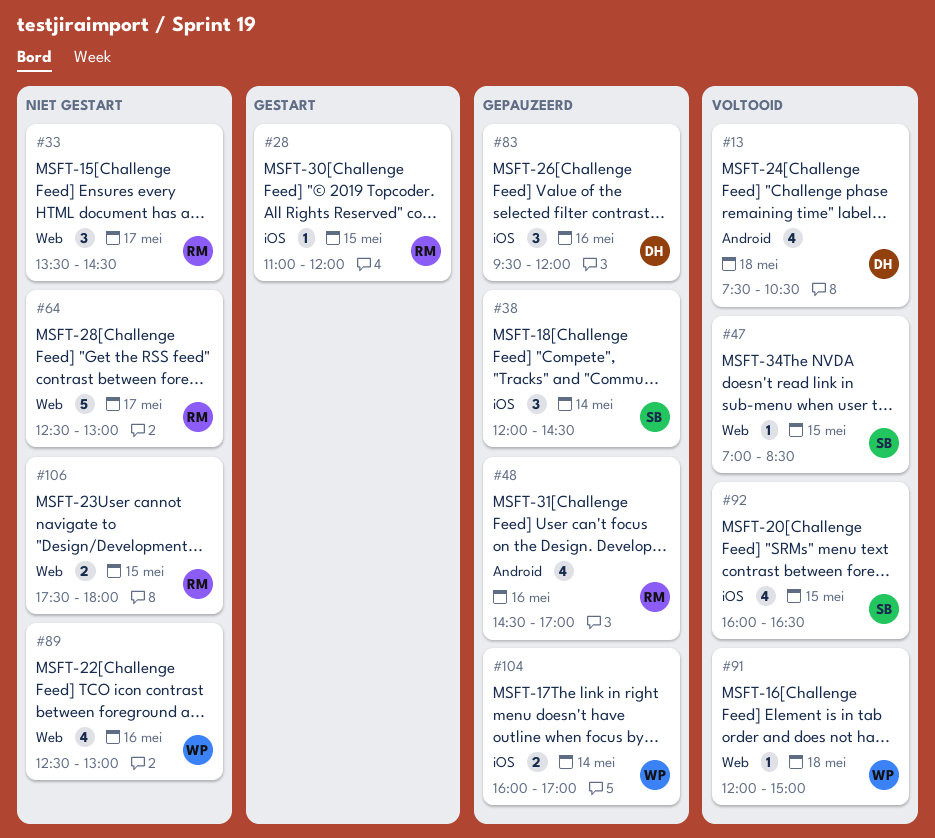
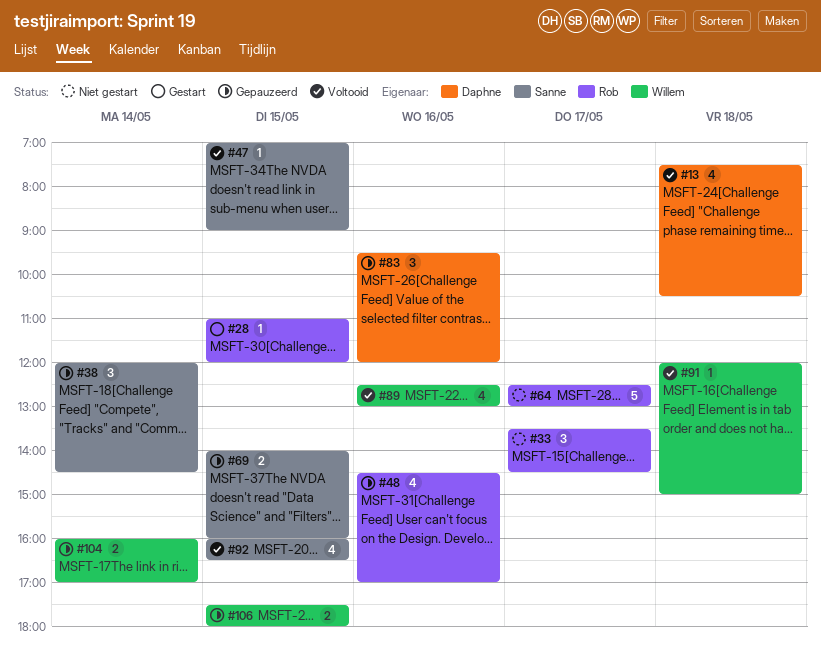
#47, ends: 08:30 -> 09:00
#69: none -> present
#89, status: Niet gestart -> Voltooid
#106, status: Niet gestart -> Gepauzeerd
#106, owner: Rob -> Willem

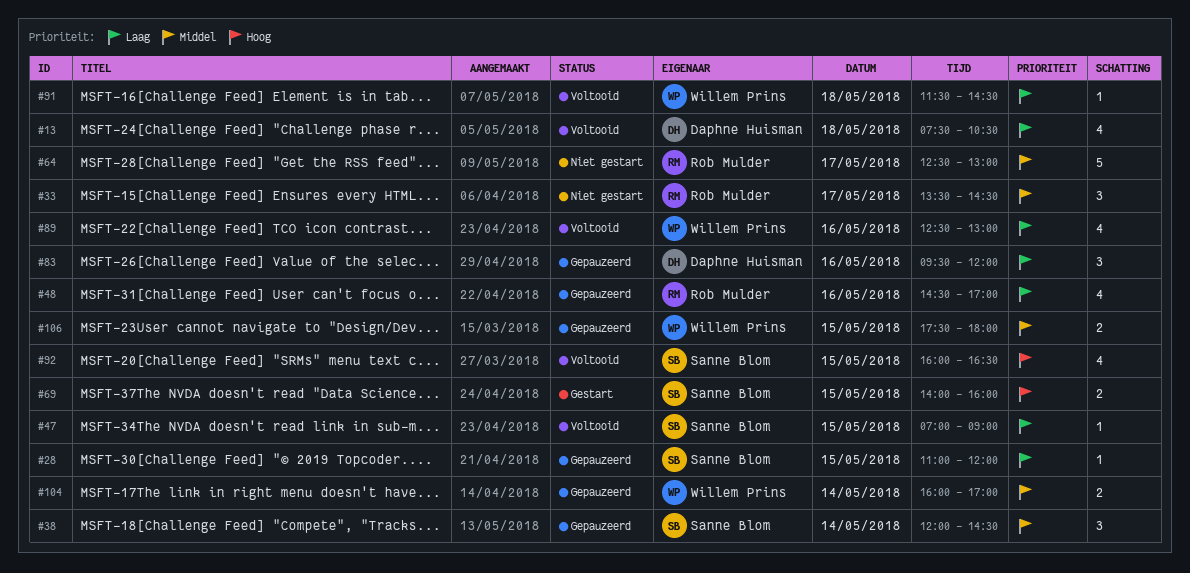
#28, status: Gestart -> Gepauzeerd
#28, owner: Rob Mulder -> Sanne Blom
#69, status: Gepauzeerd -> Gestart
#91, begins: 12:00 -> 11:30
#91, ends: 15:00 -> 14:30

